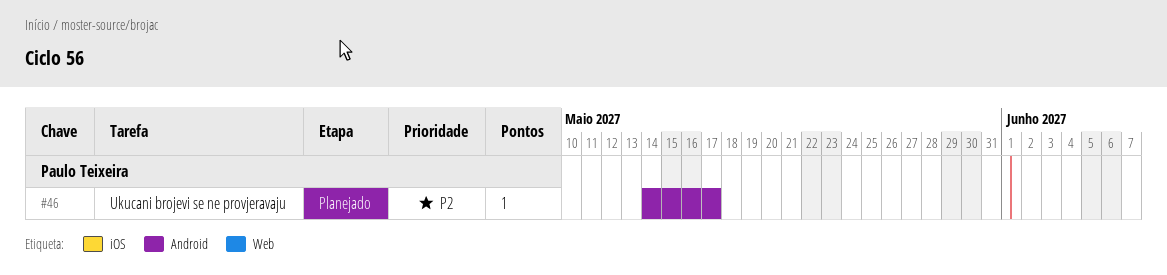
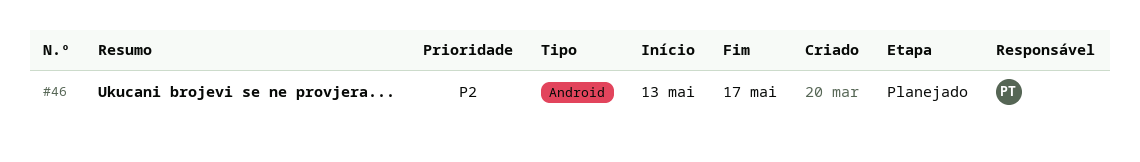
#46, start: May 14 -> May 13

